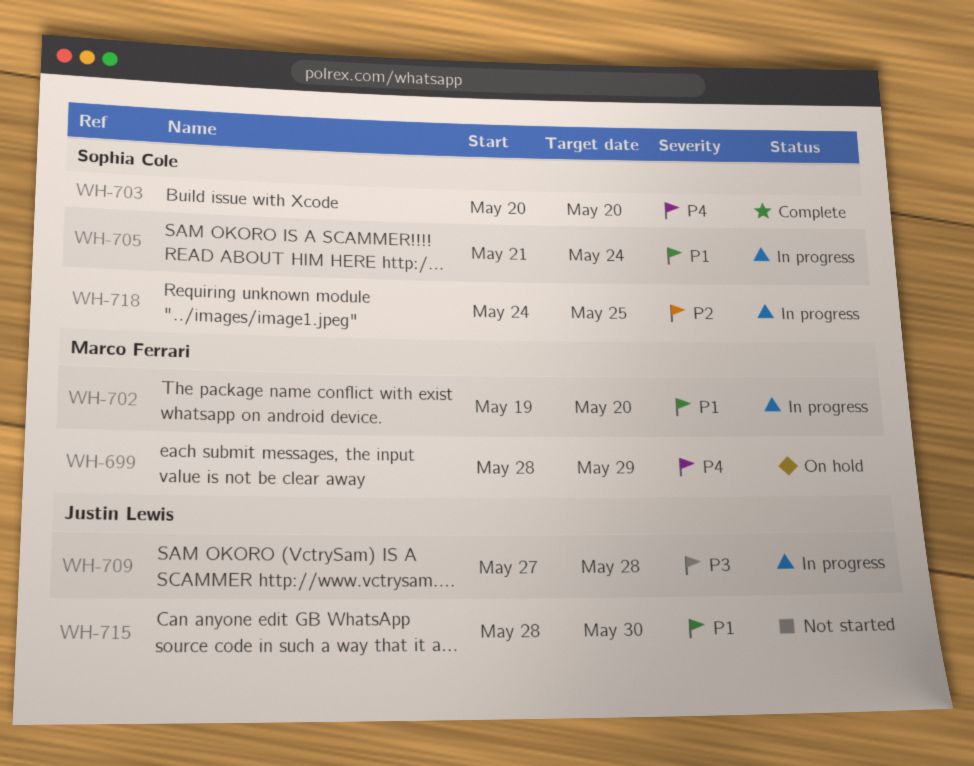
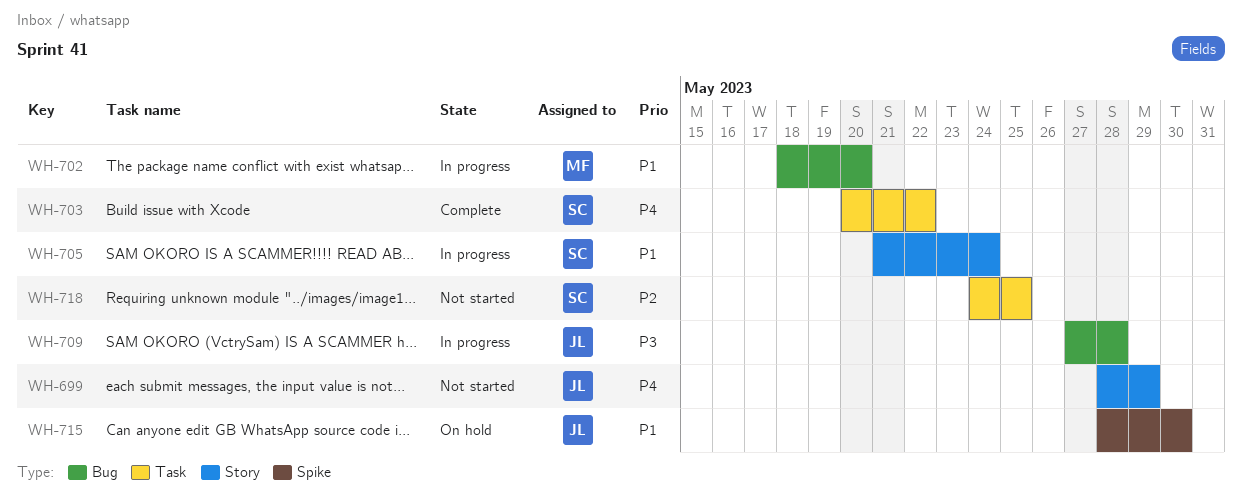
WH-699, status: On hold -> Not started
WH-699, owner: Marco Ferrari -> Justin Lewis
WH-702, start: May 19 -> May 18
WH-703, due: May 20 -> May 22
WH-715, status: Not started -> On hold
WH-718, status: In progress -> Not started

